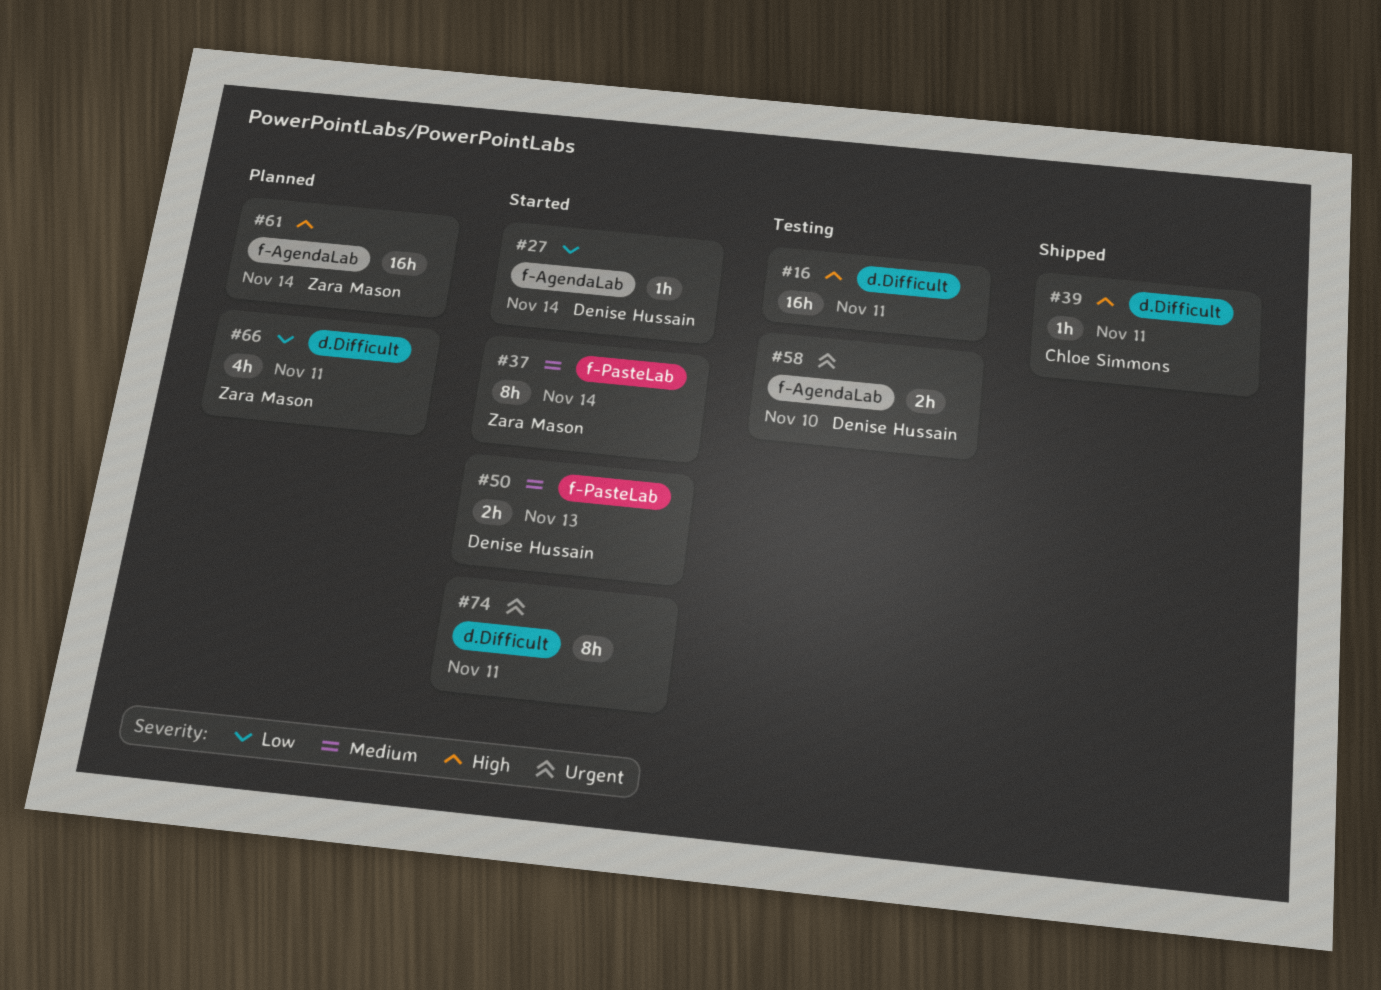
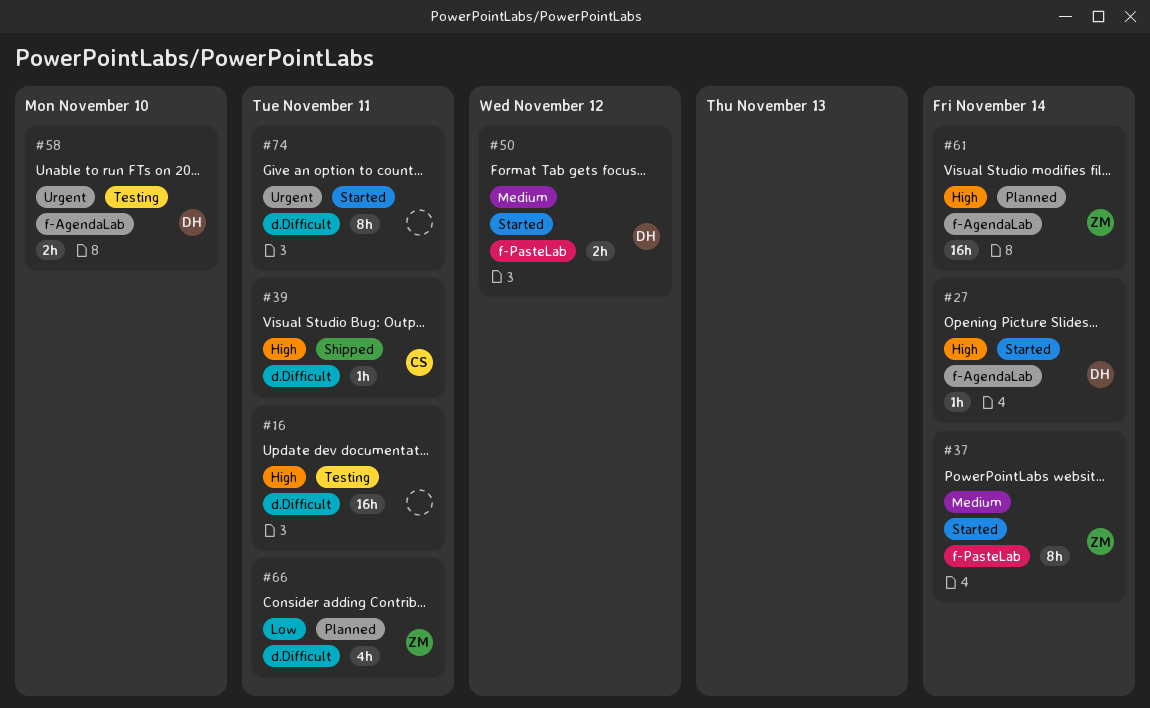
#27, priority: Low -> High
#50, due: Nov 13 -> Nov 12

